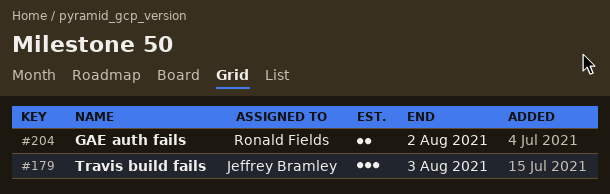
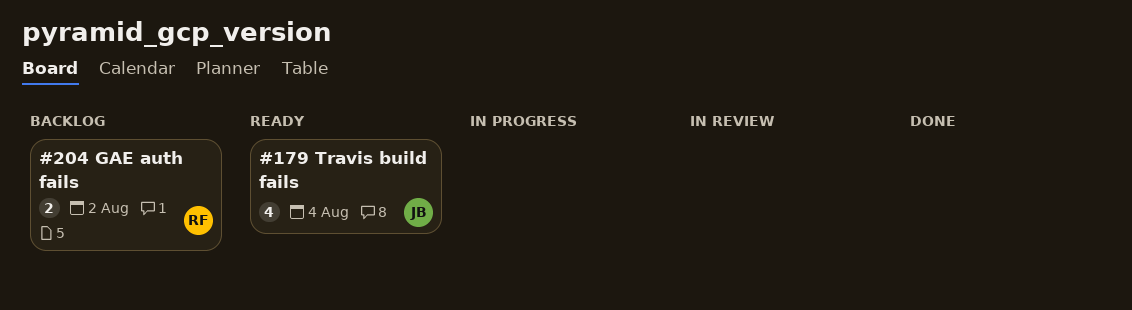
#179, estimate: 3 -> 4
#179, due: Aug 3 -> Aug 4

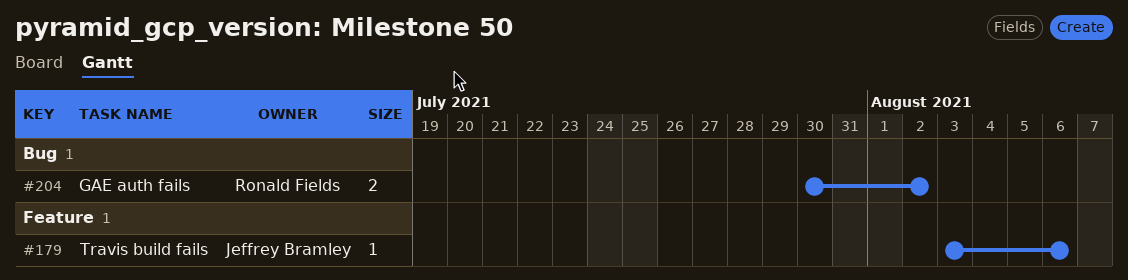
#179, estimate: 4 -> 1
#179, due: Aug 4 -> Aug 6

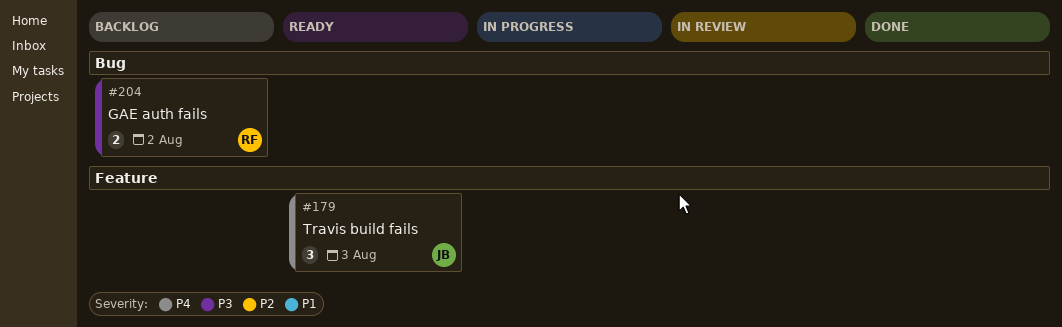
#179, estimate: 1 -> 3
#179, due: Aug 6 -> Aug 3

